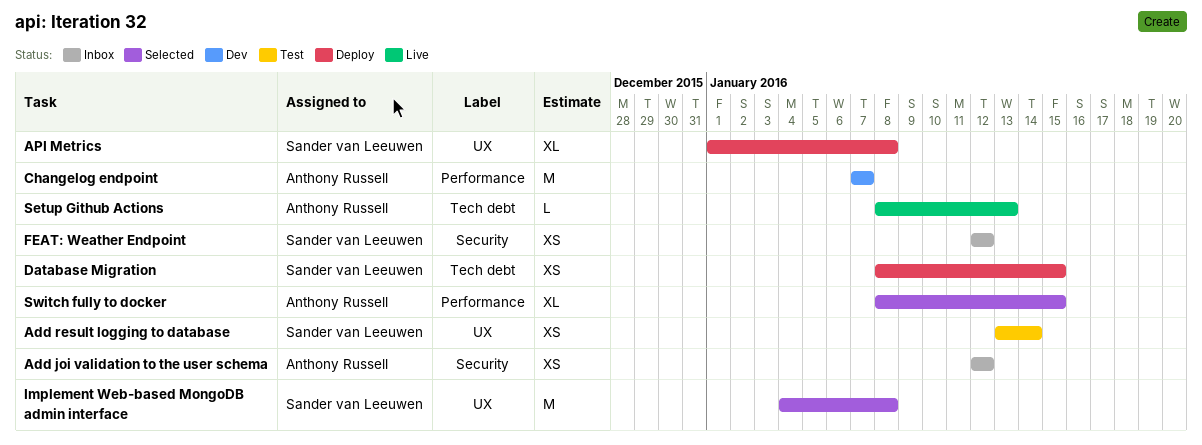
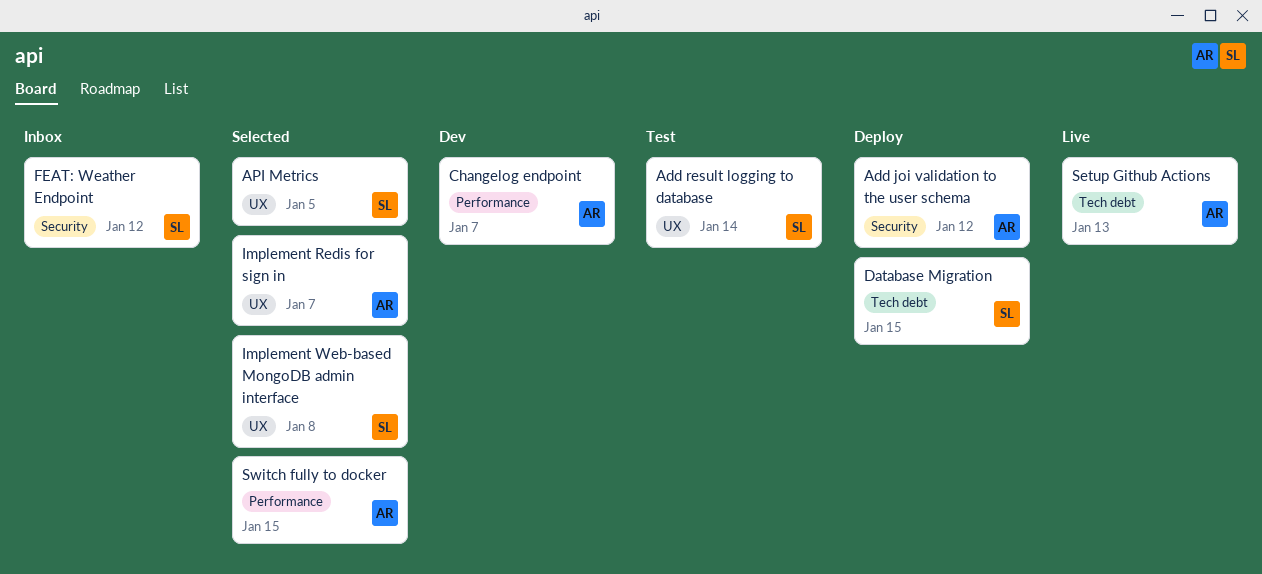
Add joi validation to the user schema, status: Inbox -> Deploy
API Metrics, status: Deploy -> Selected
API Metrics, due: Jan 8 -> Jan 5
Implement Redis for sign in: none -> present

